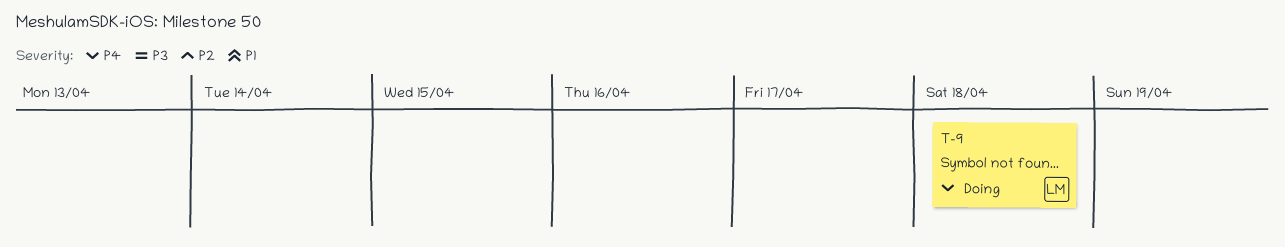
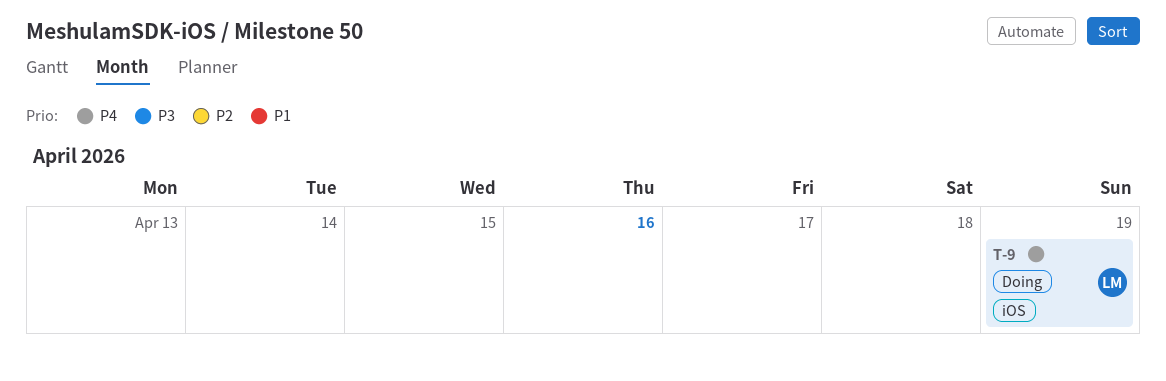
T-9, due: Apr 18 -> Apr 19

